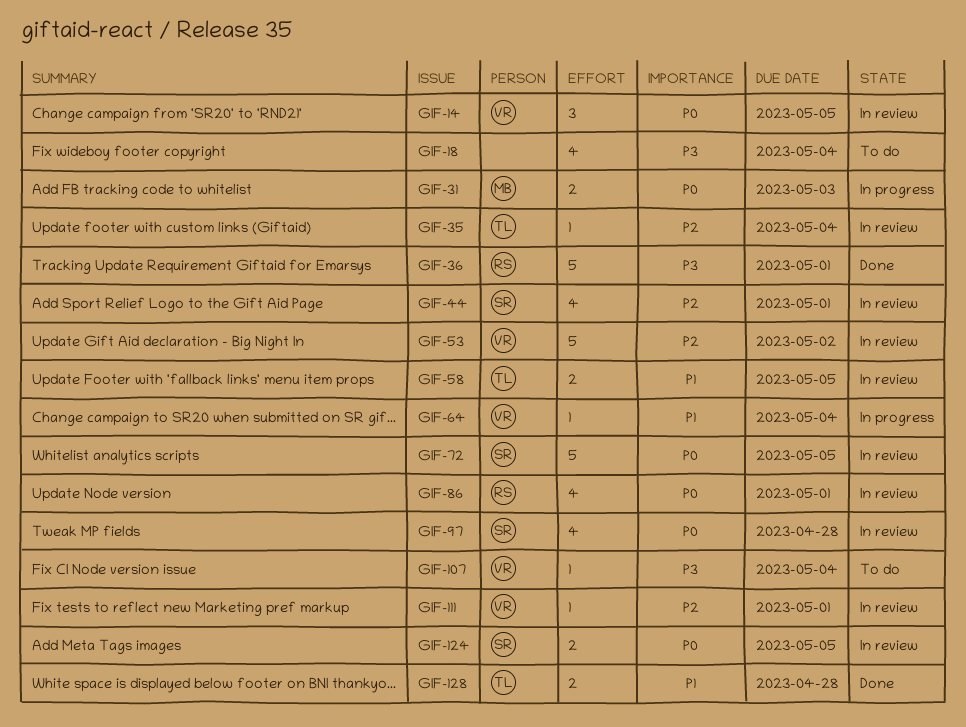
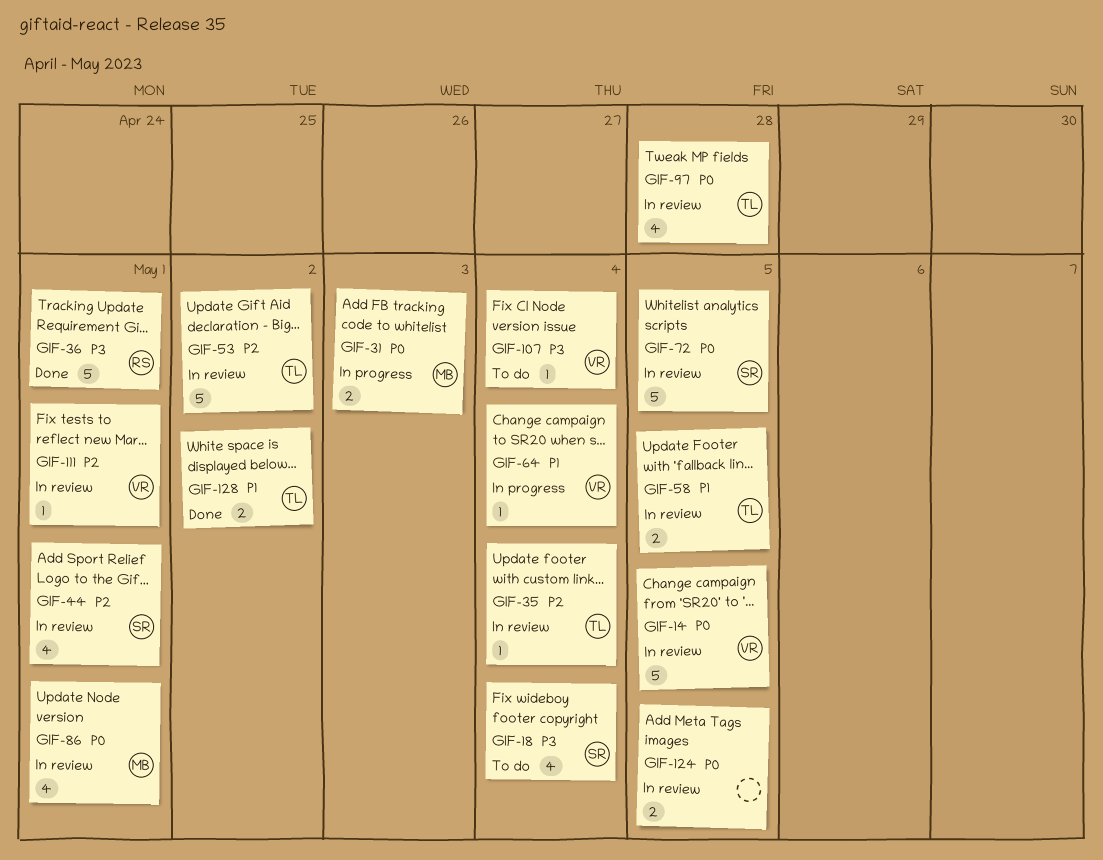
GIF-14, estimate: 3 -> 5
GIF-18, owner: none -> SR
GIF-53, owner: VR -> TL
GIF-86, owner: RS -> MB
GIF-97, owner: SR -> TL
GIF-124, owner: SR -> none
GIF-128, due: Apr 28 -> May 2

